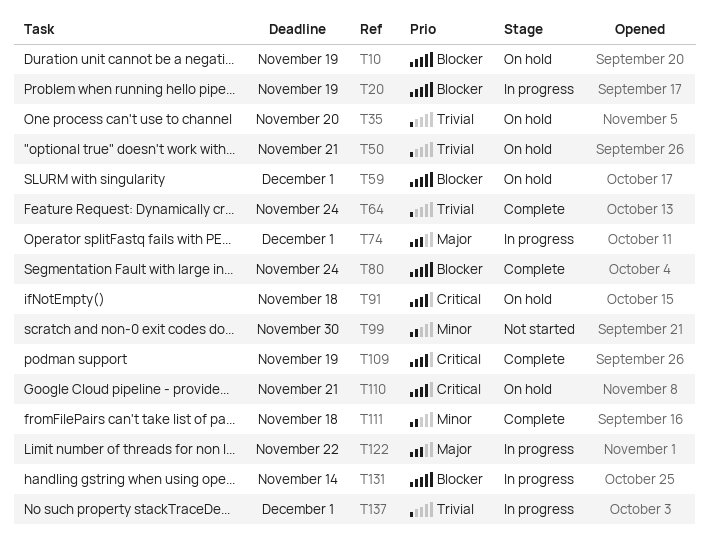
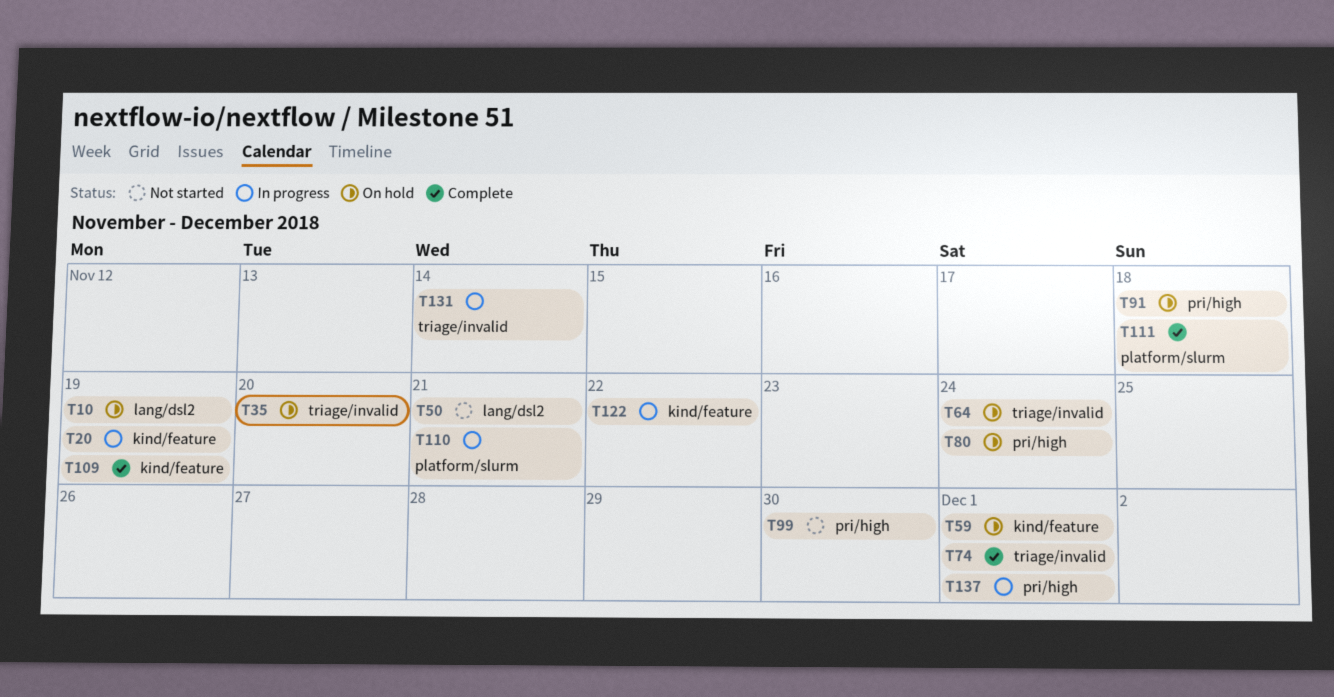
T50, status: On hold -> Not started
T64, status: Complete -> On hold
T74, status: In progress -> Complete
T80, status: Complete -> On hold
T110, status: On hold -> In progress

